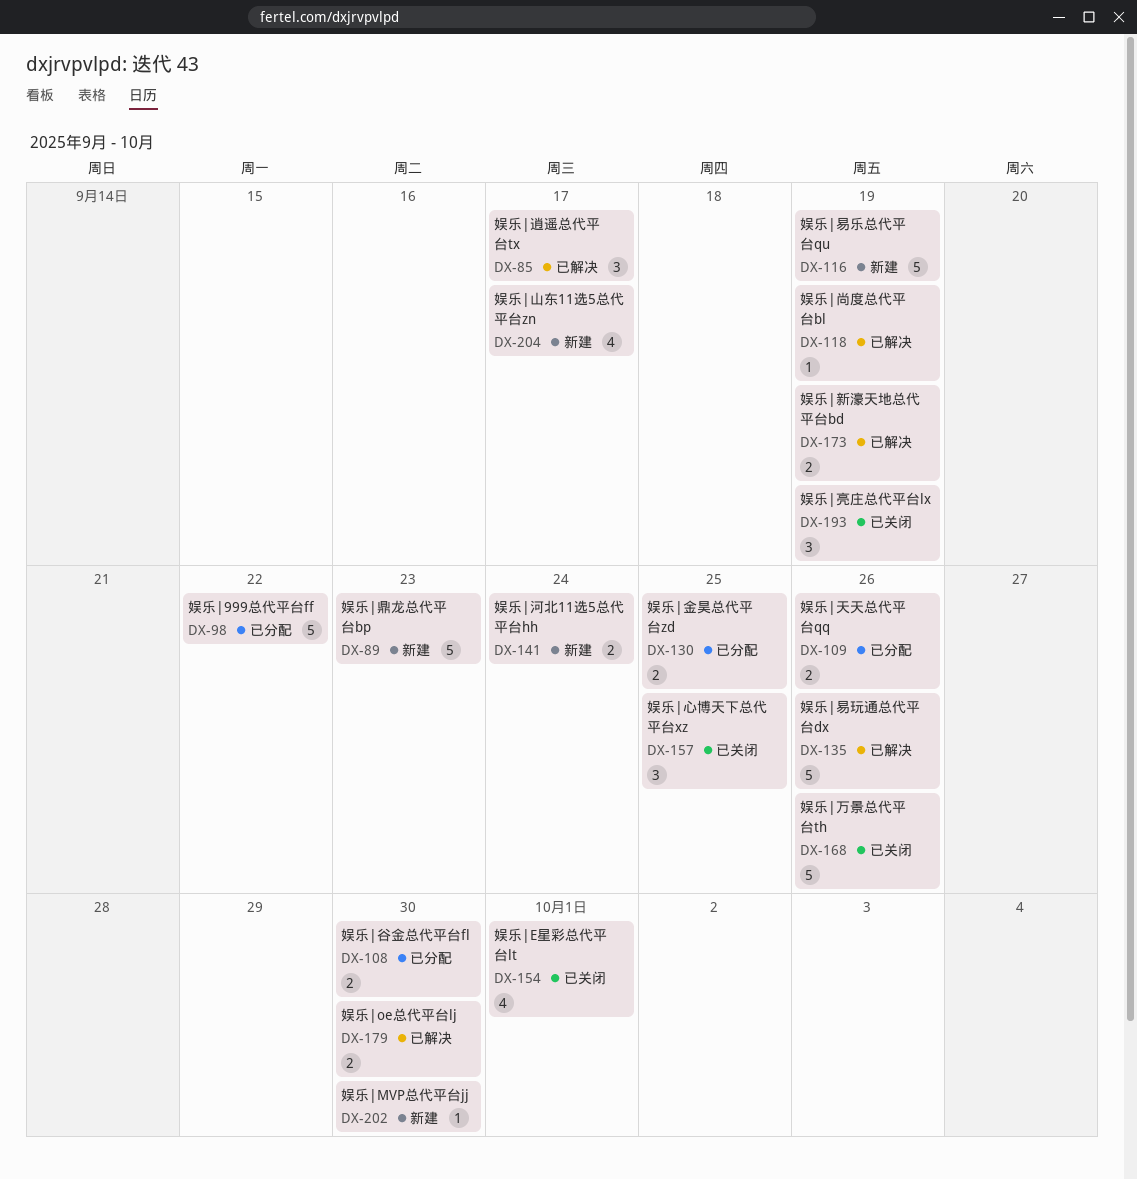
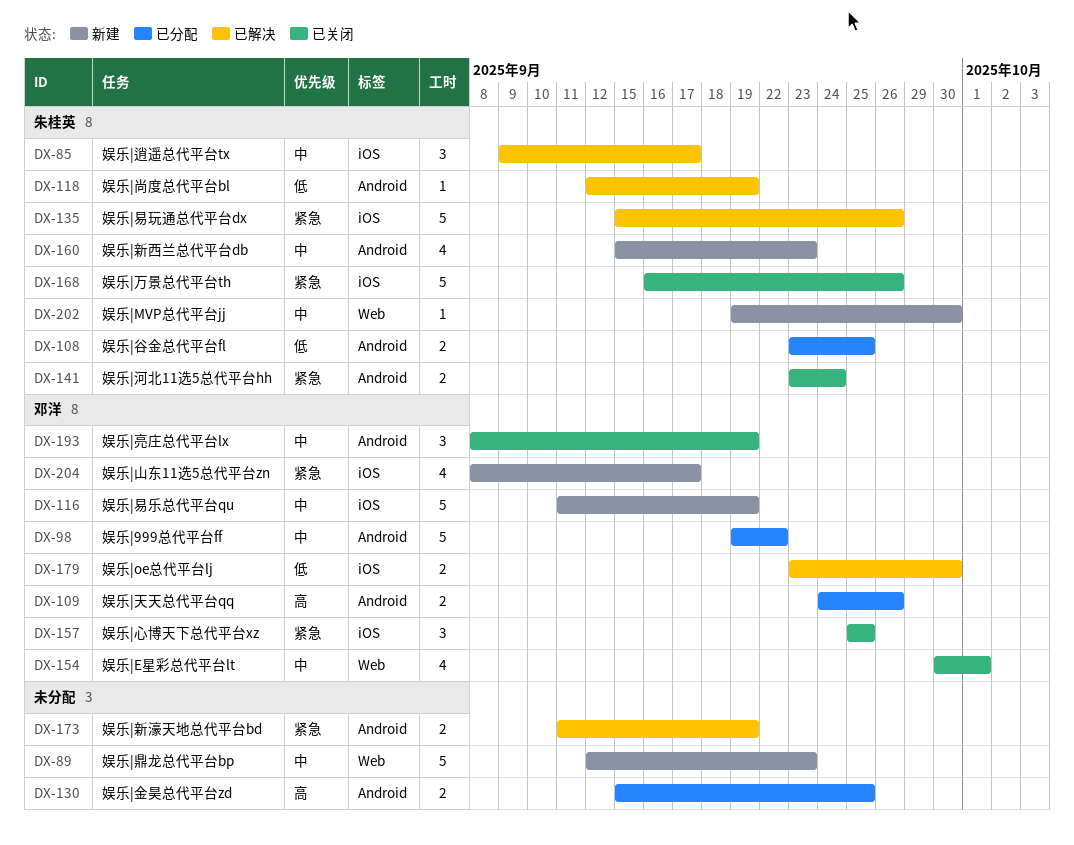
DX-108, due: Sep 30 -> Sep 25
DX-141, status: 新建 -> 已关闭
DX-160: none -> present

